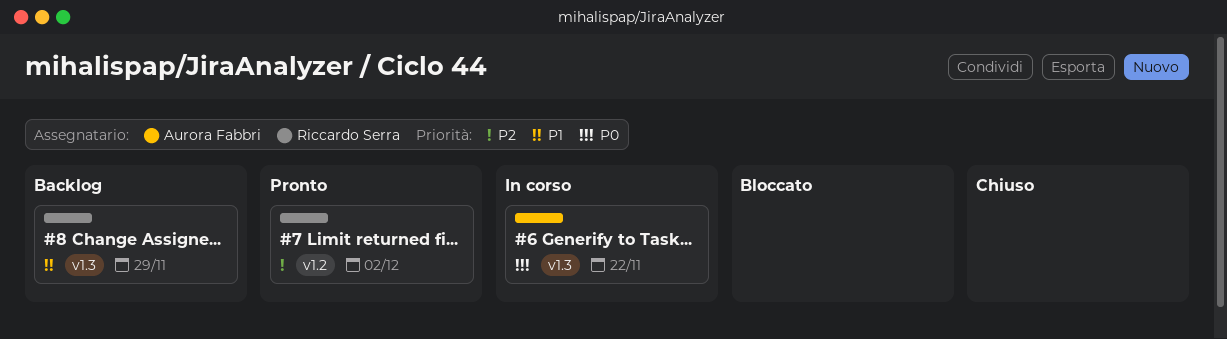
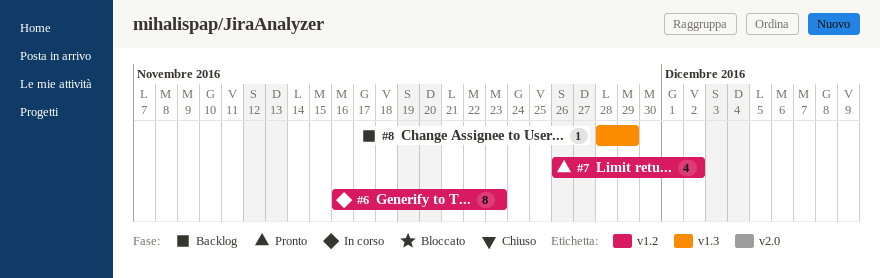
#6, label: v1.3 -> v1.2
#6, due: Nov 22 -> Nov 23

